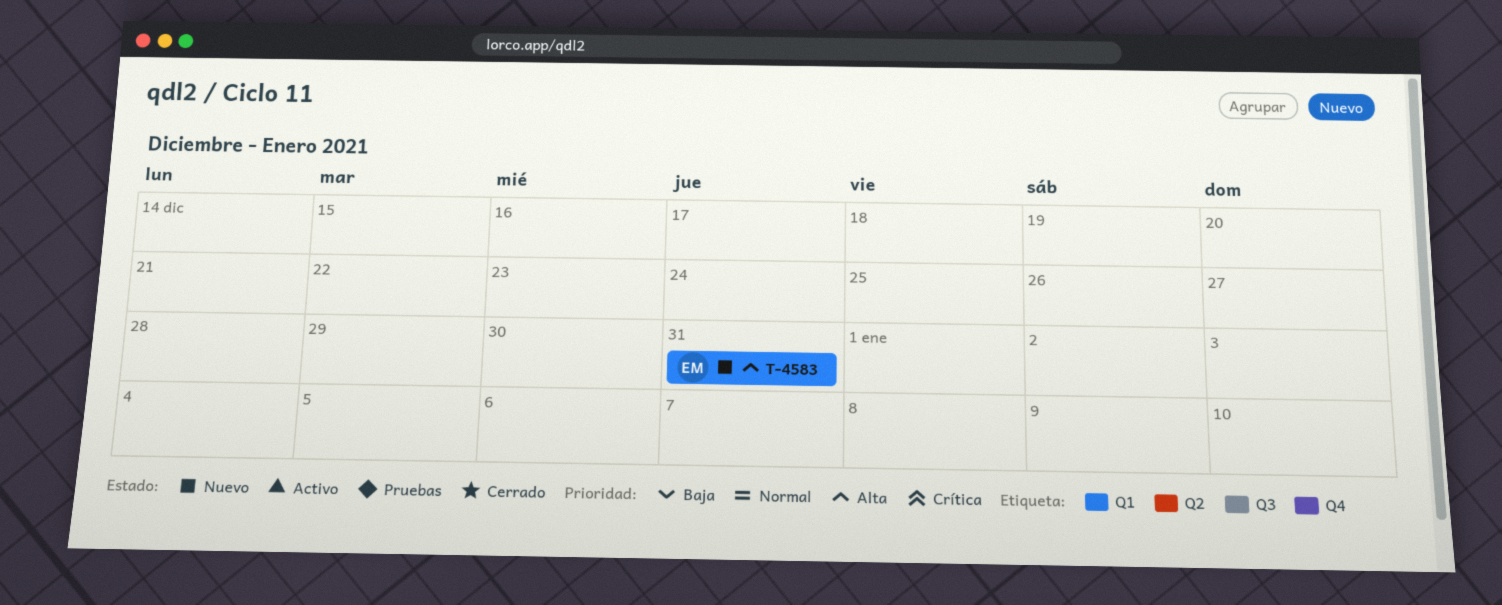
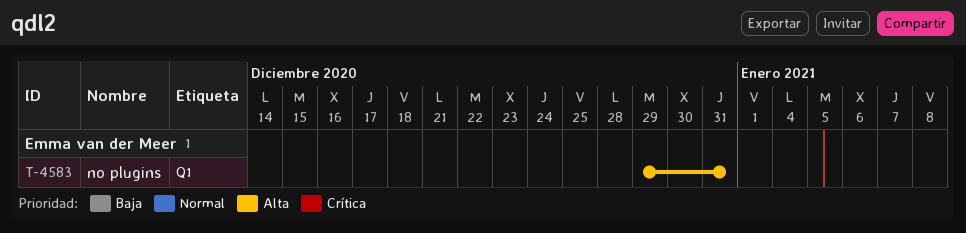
T-4583, start: Dec 31 -> Dec 29

